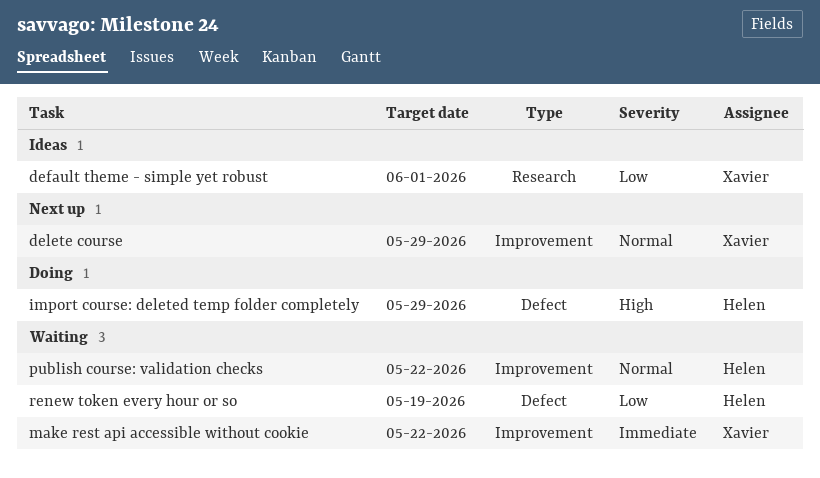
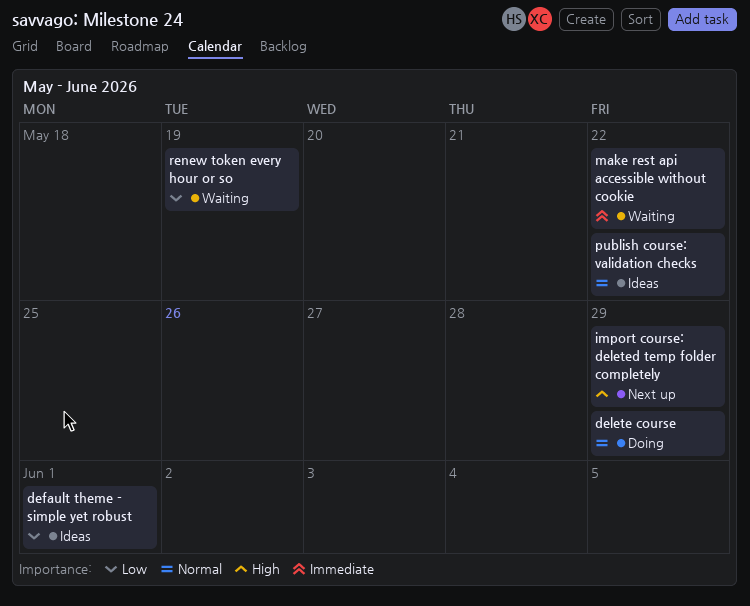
delete course, status: Next up -> Doing
import course: deleted temp folder completely, status: Doing -> Next up
publish course: validation checks, status: Waiting -> Ideas

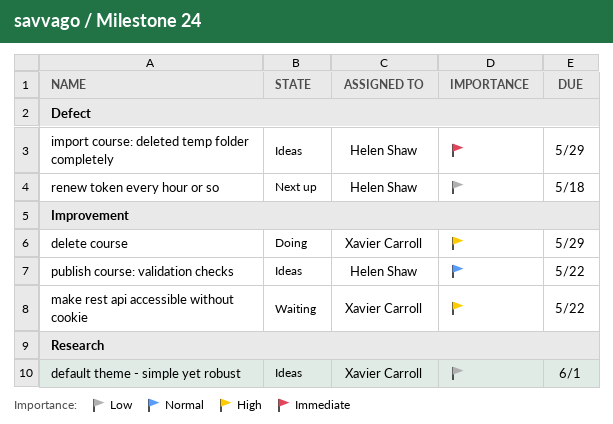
delete course, priority: Normal -> High
import course: deleted temp folder completely, status: Next up -> Ideas
import course: deleted temp folder completely, priority: High -> Immediate
make rest api accessible without cookie, priority: Immediate -> High
renew token every hour or so, status: Waiting -> Next up
renew token every hour or so, due: May 19 -> May 18

